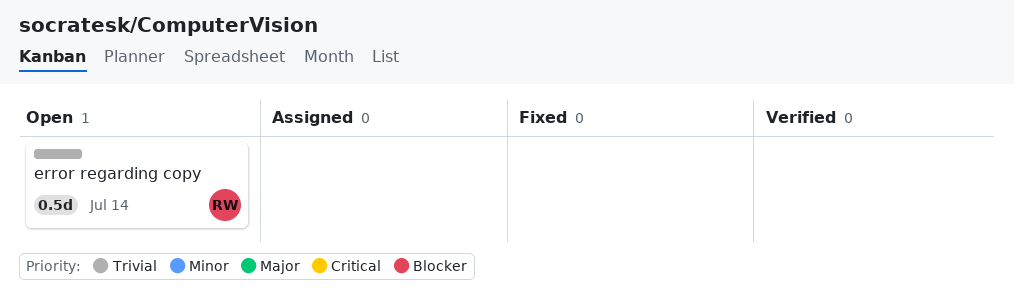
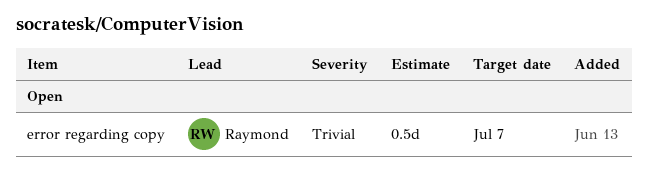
error regarding copy, due: Jul 14 -> Jul 7

